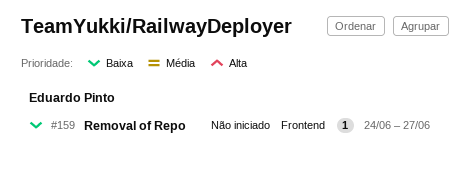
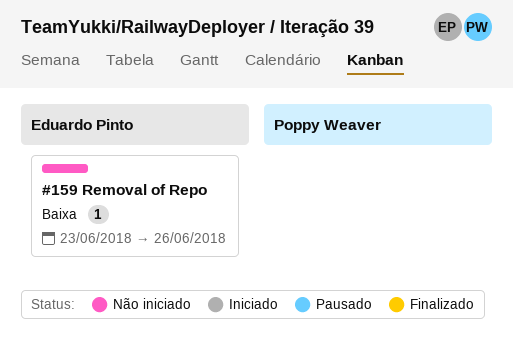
#159, start: Jun 24 -> Jun 23
#159, due: Jun 27 -> Jun 26

